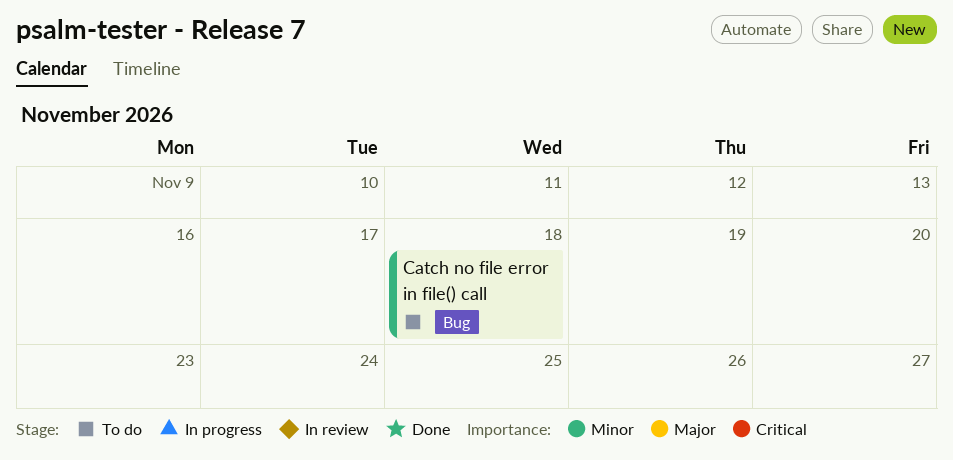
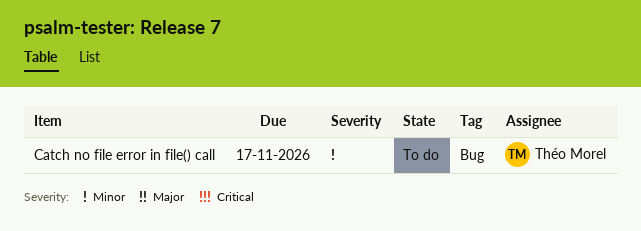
Catch no file error in file() call, due: Nov 18 -> Nov 17

